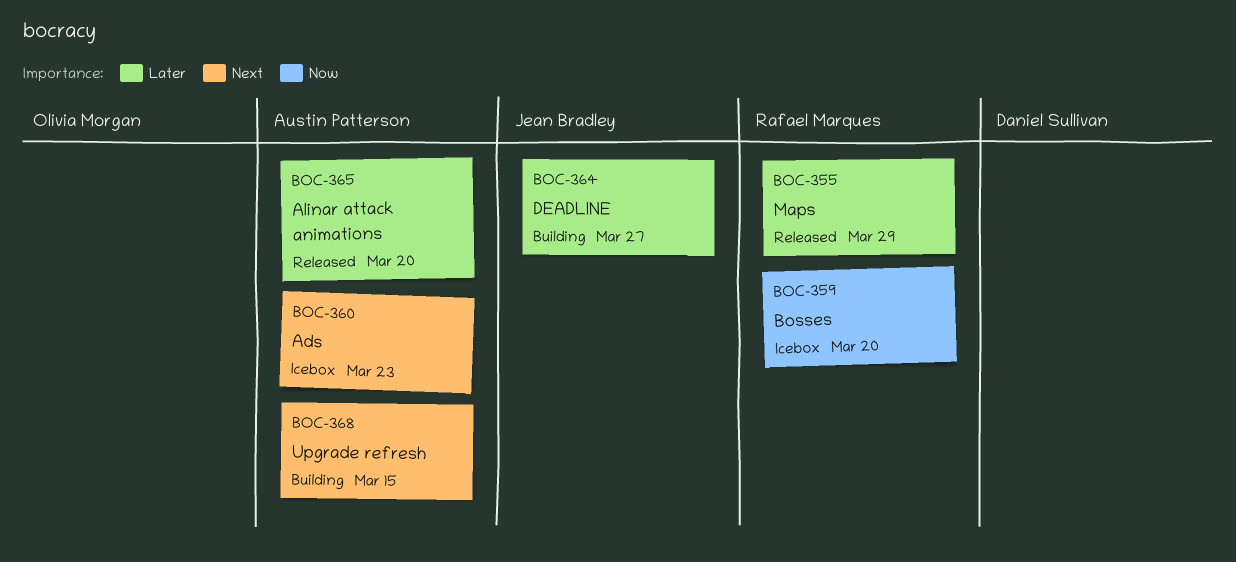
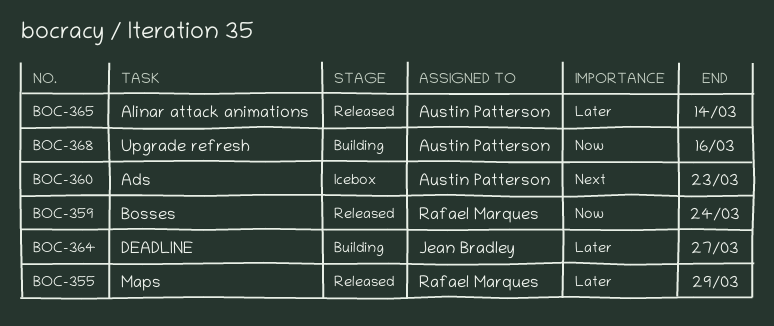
BOC-359, status: Icebox -> Released
BOC-359, due: Mar 20 -> Mar 24
BOC-365, due: Mar 20 -> Mar 14
BOC-368, priority: Next -> Now
BOC-368, due: Mar 15 -> Mar 16

